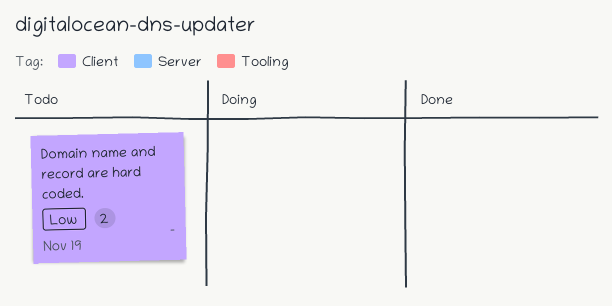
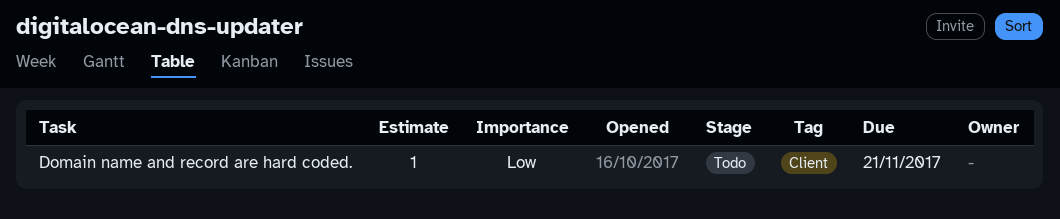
Domain name and record are hard coded., estimate: 2 -> 1
Domain name and record are hard coded., due: Nov 19 -> Nov 21

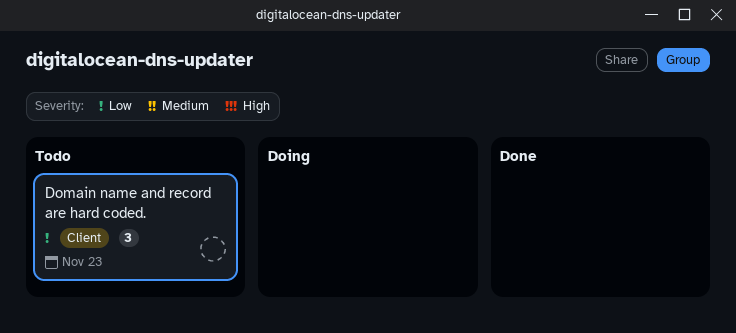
Domain name and record are hard coded., estimate: 1 -> 3
Domain name and record are hard coded., due: Nov 21 -> Nov 23

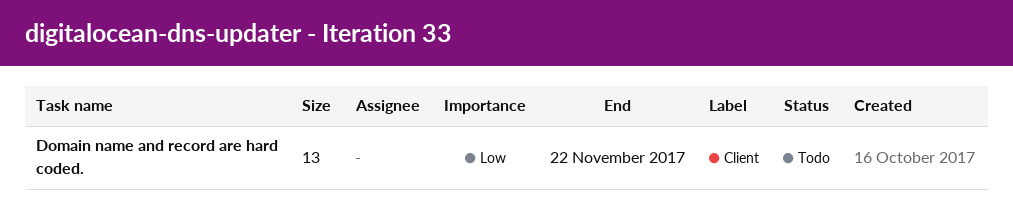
Domain name and record are hard coded., estimate: 3 -> 13
Domain name and record are hard coded., due: Nov 23 -> Nov 22

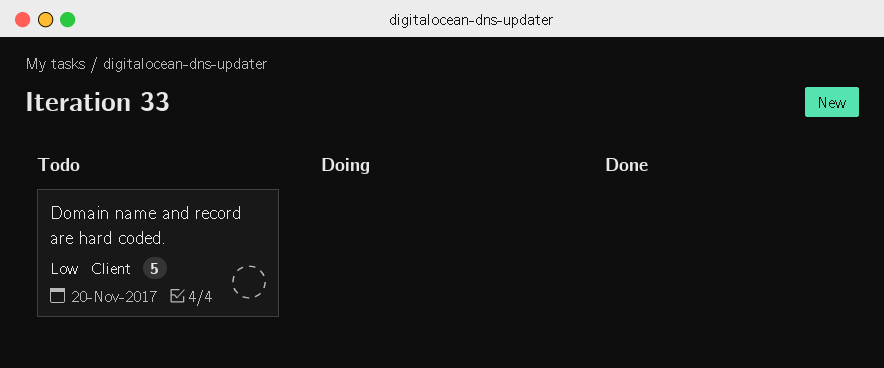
Domain name and record are hard coded., estimate: 13 -> 5
Domain name and record are hard coded., due: Nov 22 -> Nov 20

